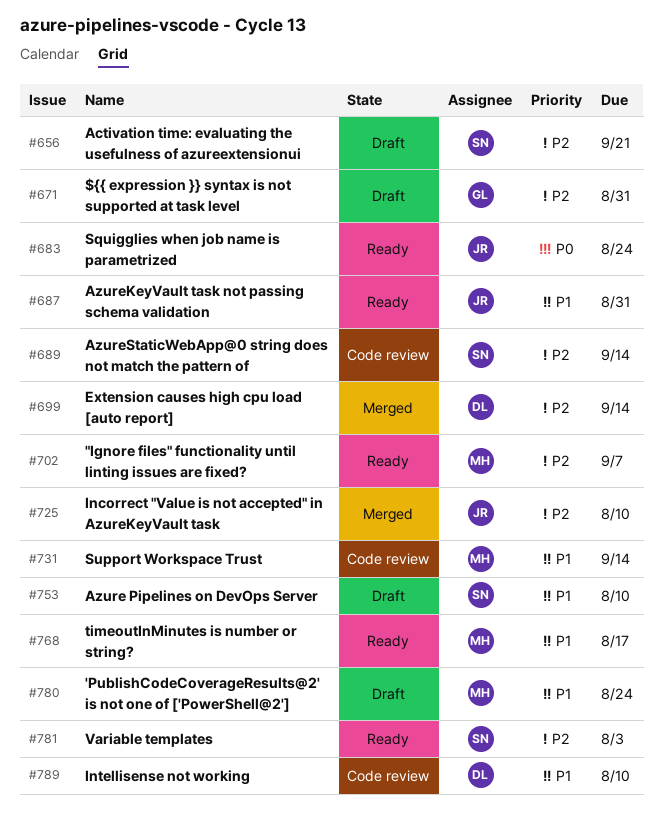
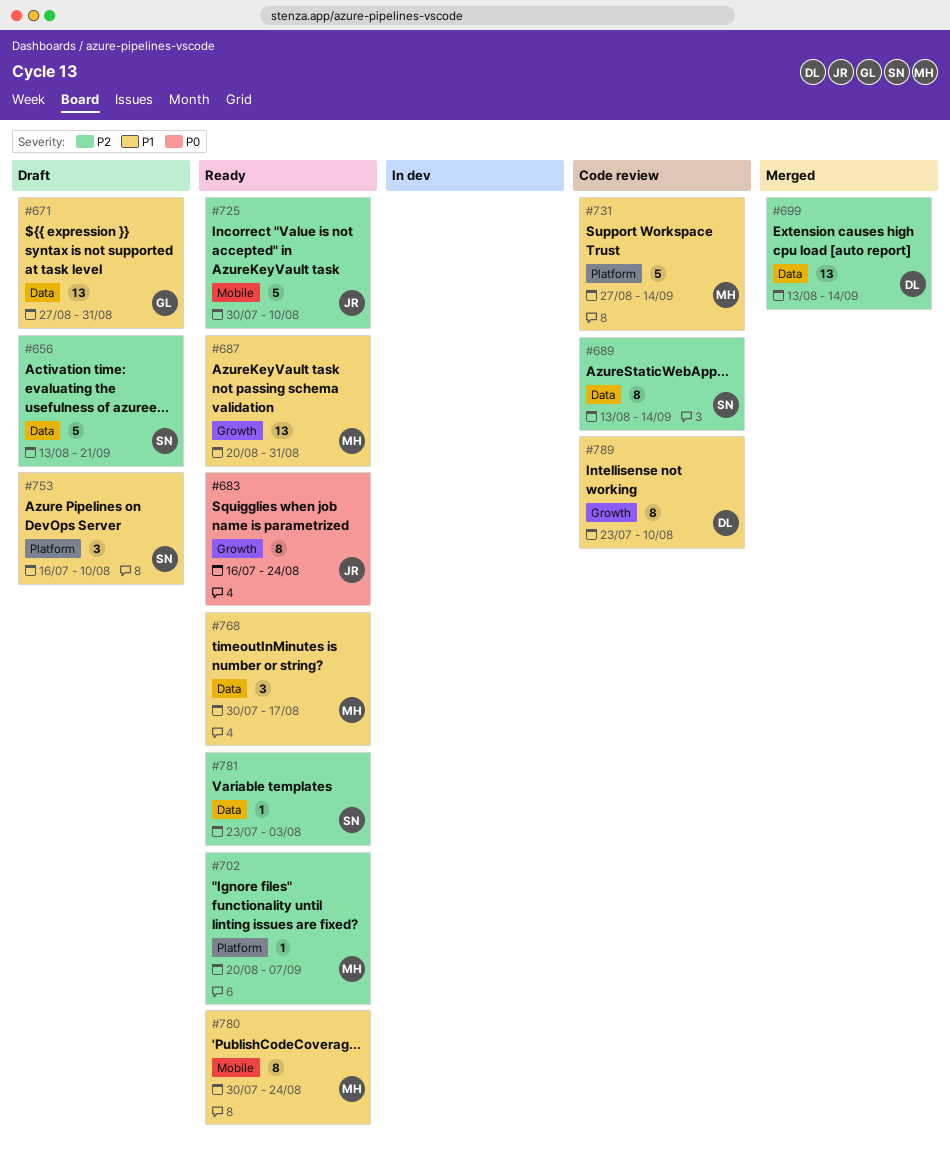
#671, priority: P2 -> P1
#687, owner: JR -> MH
#725, status: Merged -> Ready
#780, status: Draft -> Ready

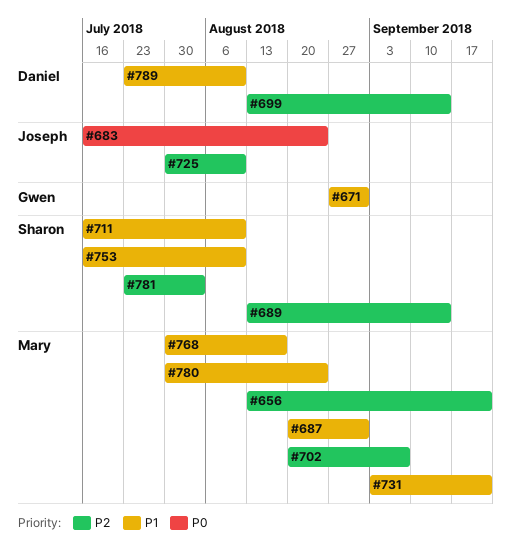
#656, owner: Sharon -> Mary
#711: none -> present
#731, start: Aug 27 -> Sep 3
#731, due: Sep 14 -> Sep 21

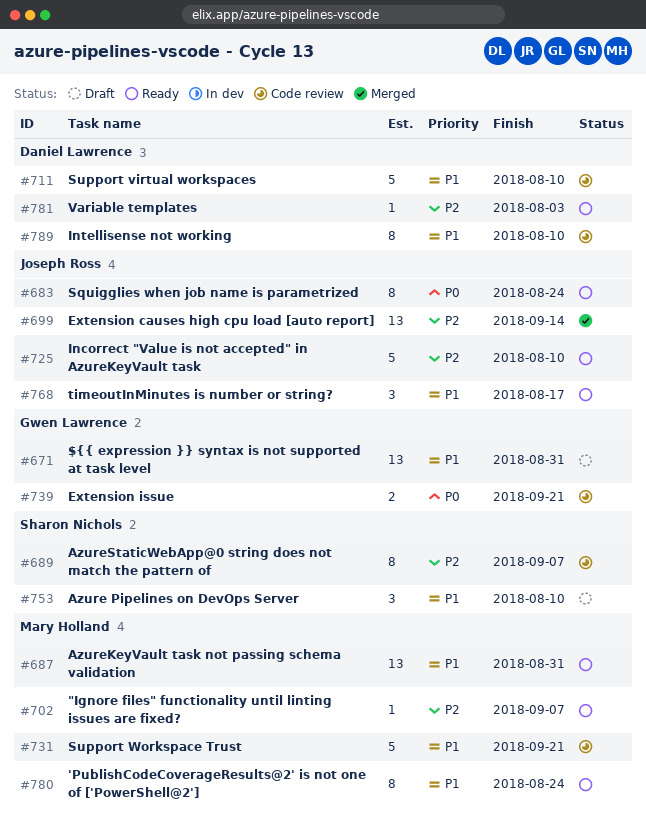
#656: present -> none
#689, due: Sep 14 -> Sep 7
#699, owner: Daniel Lawrence -> Joseph Ross
#711, owner: Sharon Nichols -> Daniel Lawrence
#739: none -> present
#768, owner: Mary Holland -> Joseph Ross
#781, owner: Sharon Nichols -> Daniel Lawrence

